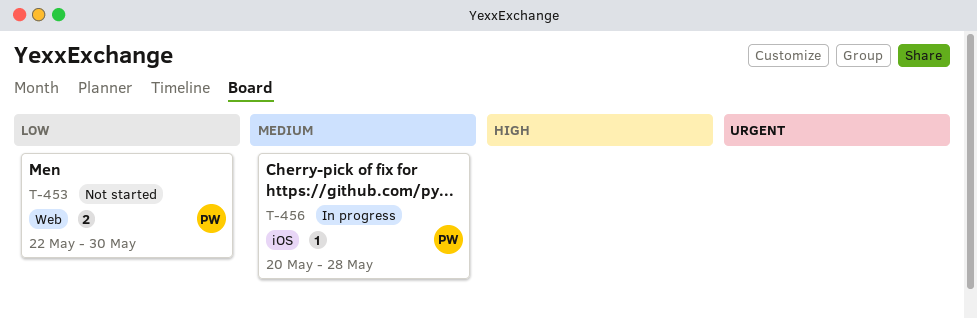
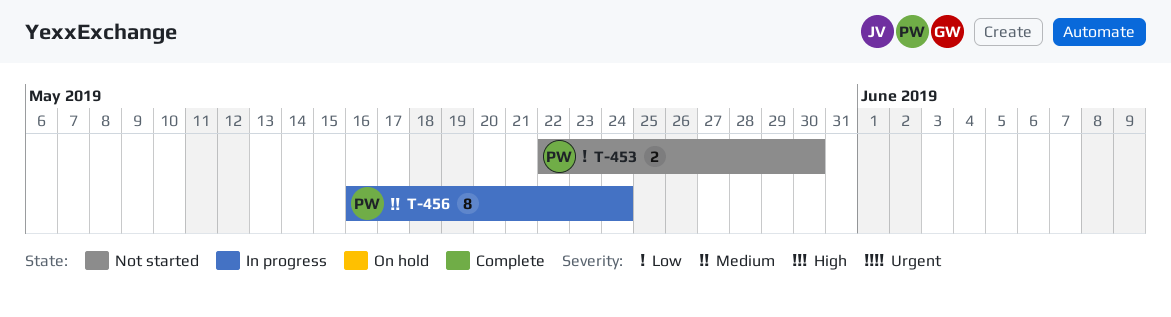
T-456, estimate: 1 -> 8
T-456, start: May 20 -> May 16
T-456, due: May 28 -> May 24

